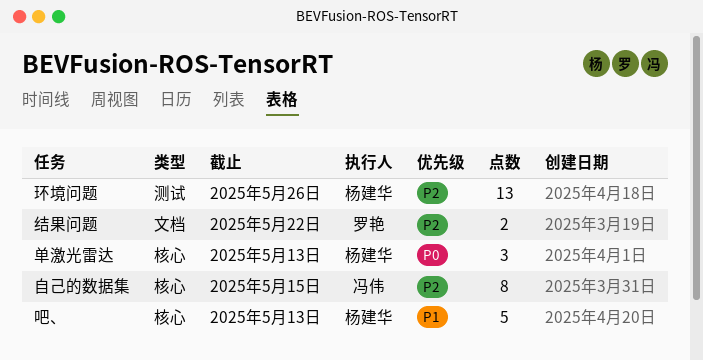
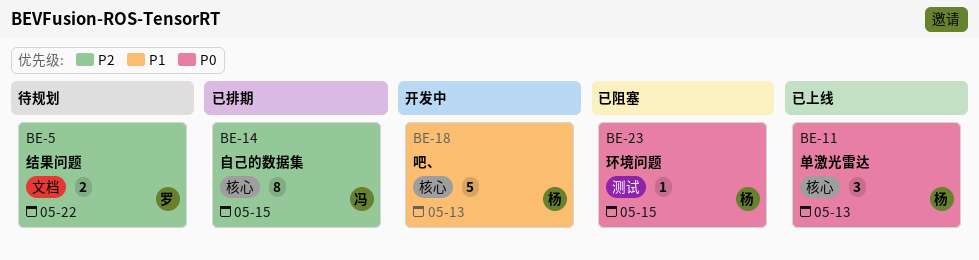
环境问题, priority: P2 -> P0
环境问题, estimate: 13 -> 1
环境问题, due: May 26 -> May 15

